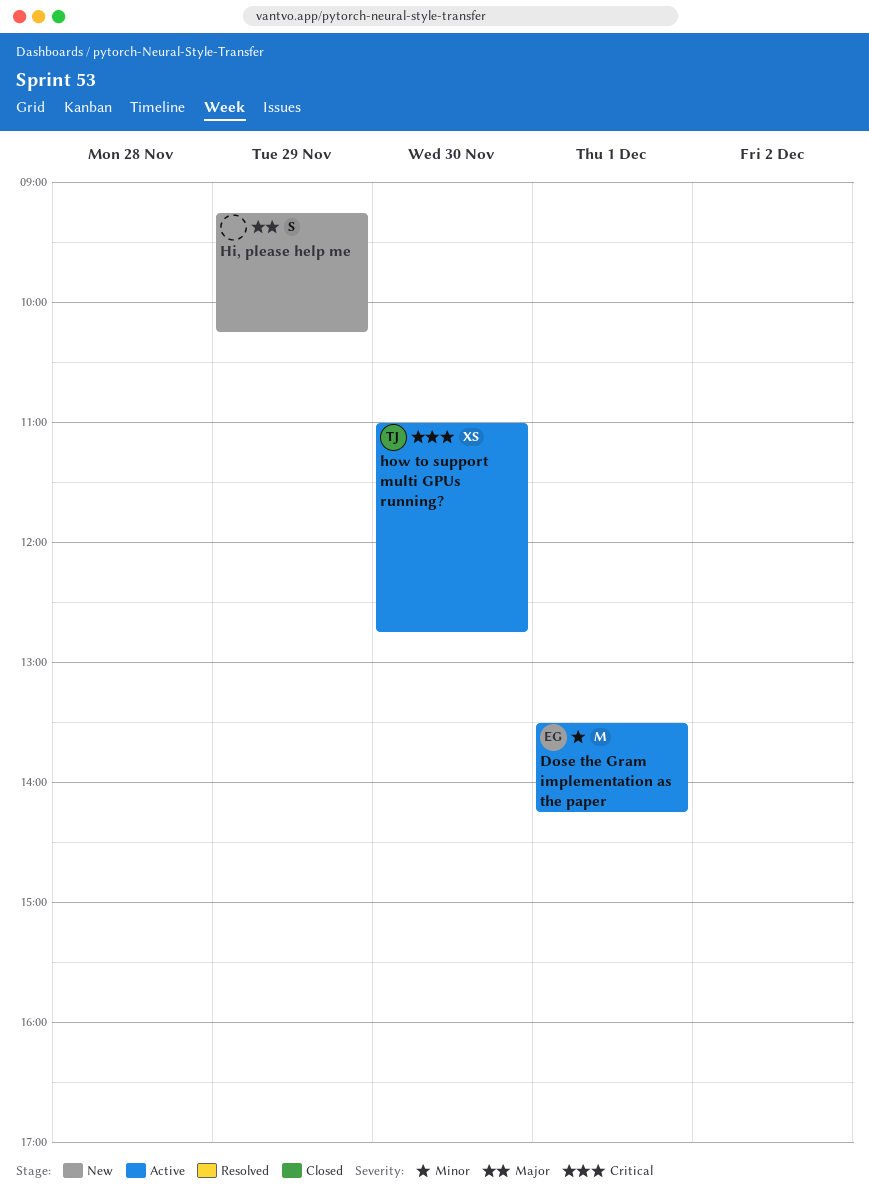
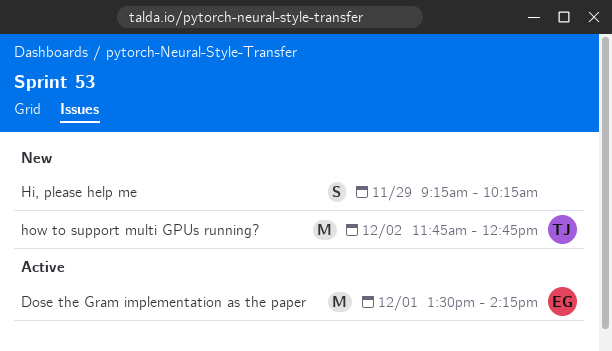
how to support multi GPUs running?, status: Active -> New
how to support multi GPUs running?, estimate: XS -> M
how to support multi GPUs running?, day: Nov 30 -> Dec 2
how to support multi GPUs running?, begins: 11:00 -> 11:45

